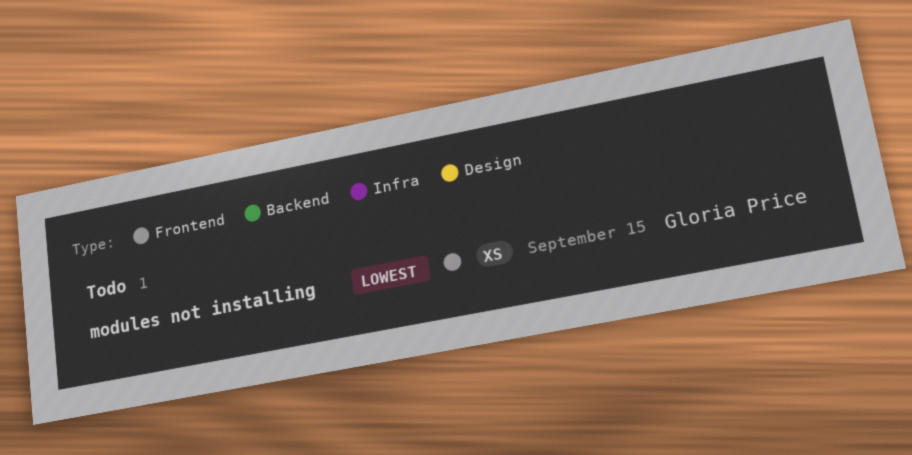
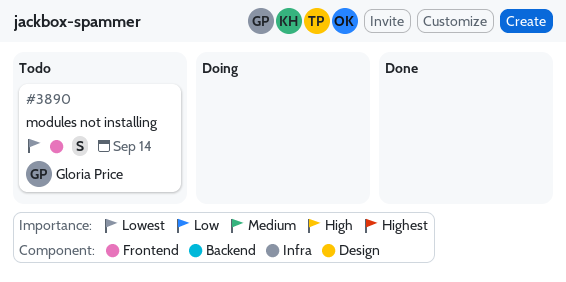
modules not installing, estimate: XS -> S
modules not installing, due: Sep 15 -> Sep 14

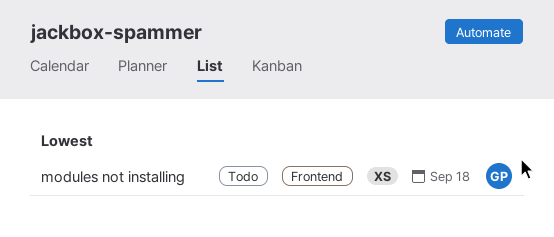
modules not installing, estimate: S -> XS
modules not installing, due: Sep 14 -> Sep 18

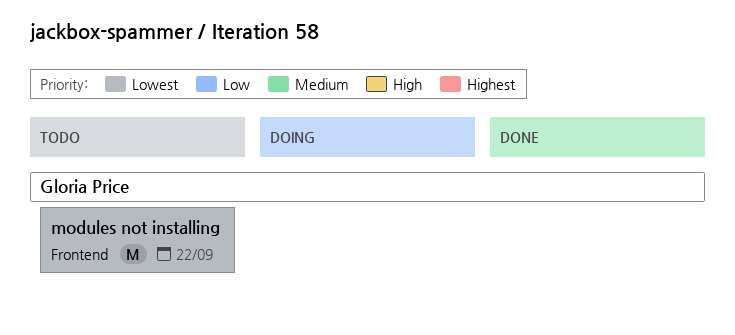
modules not installing, estimate: XS -> M
modules not installing, due: Sep 18 -> Sep 22

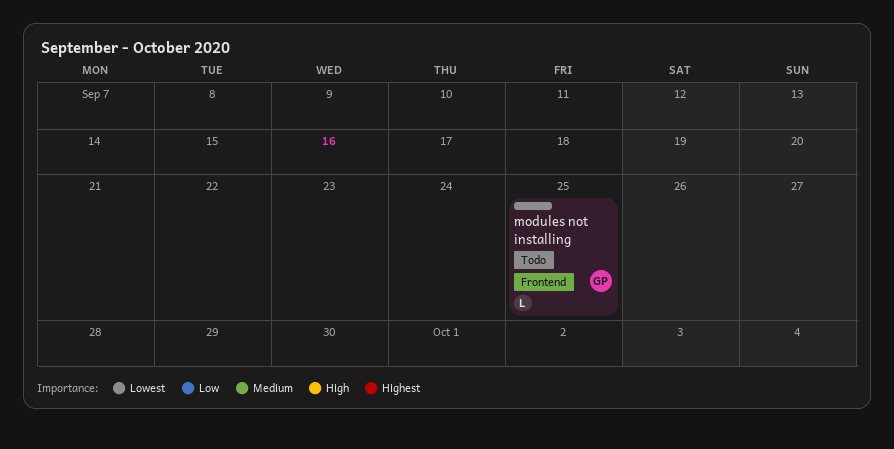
modules not installing, estimate: M -> L
modules not installing, due: Sep 22 -> Sep 25

